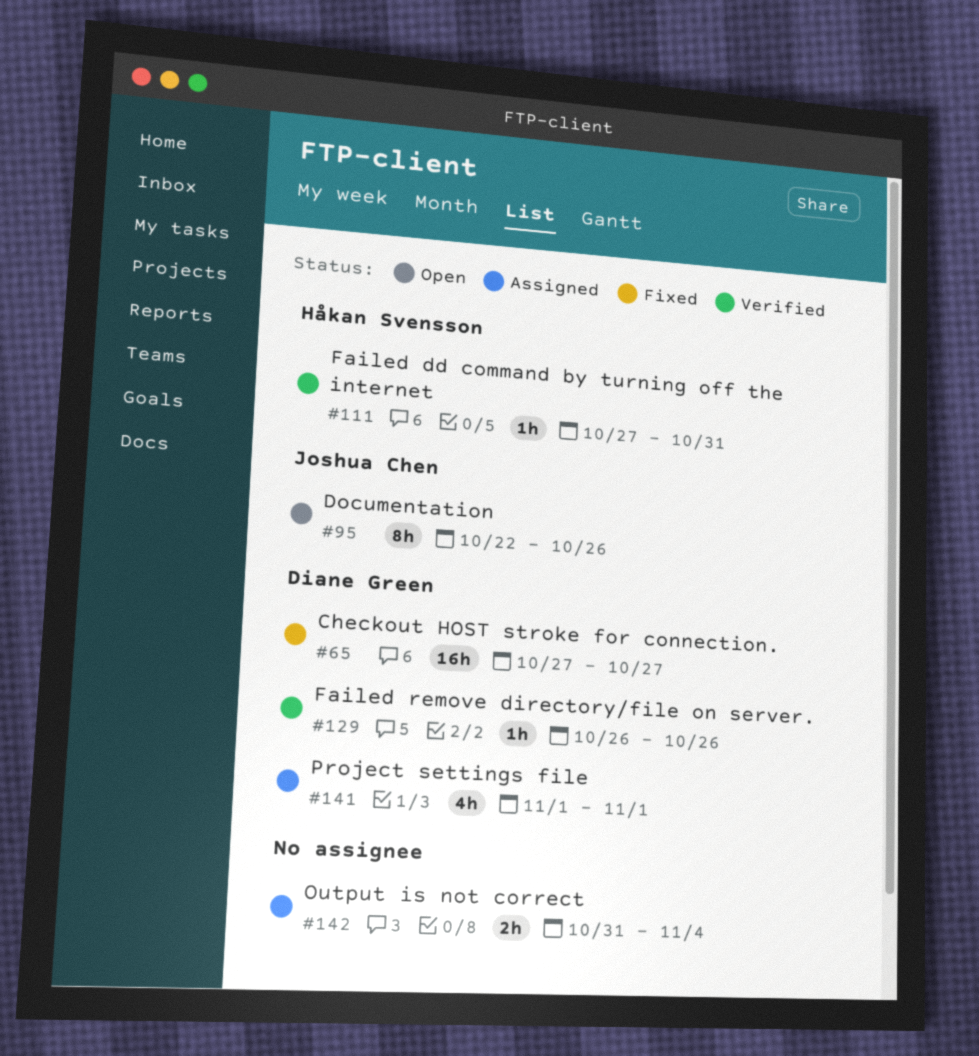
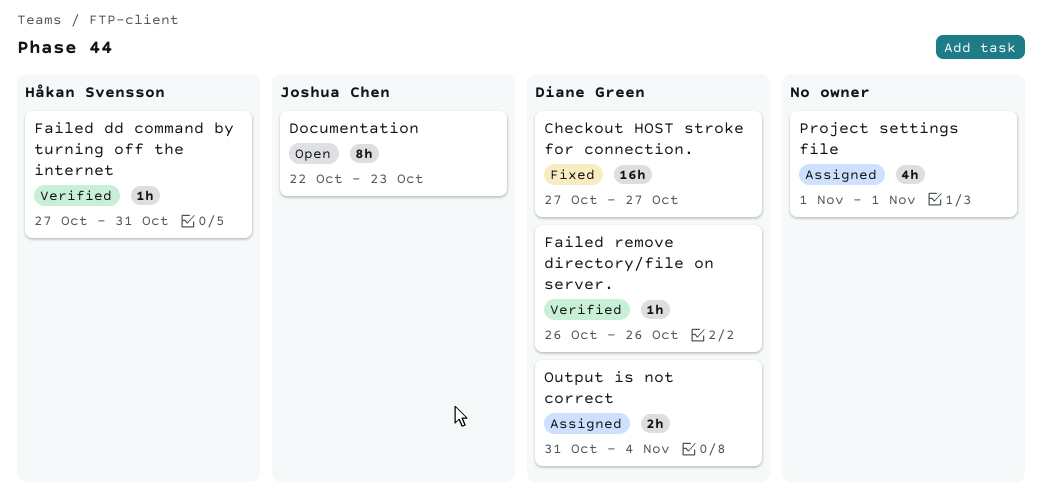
Documentation, due: Oct 26 -> Oct 23
Output is not correct, owner: none -> Diane Green
Project settings file, owner: Diane Green -> none

